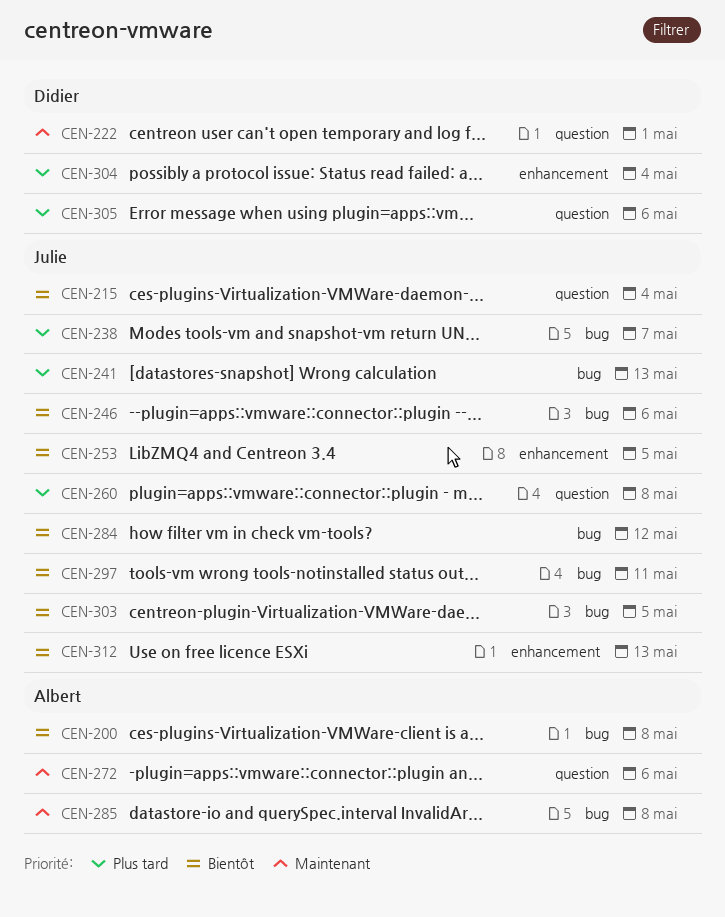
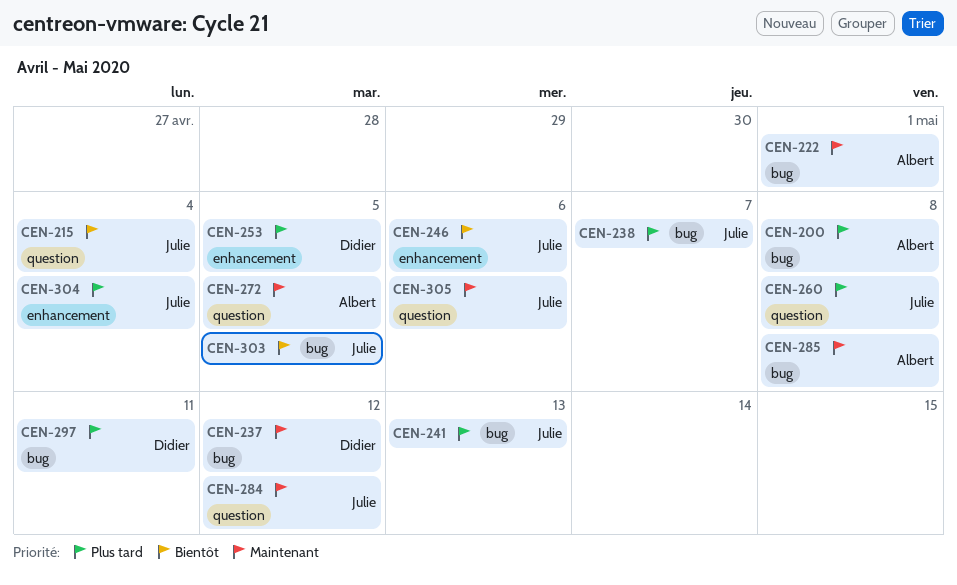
CEN-200, priority: Bientôt -> Plus tard
CEN-222, owner: Didier -> Albert
CEN-222, label: question -> bug
CEN-237: none -> present
CEN-246, label: bug -> enhancement
CEN-253, owner: Julie -> Didier
CEN-253, priority: Bientôt -> Plus tard
CEN-272, due: May 6 -> May 5
CEN-284, priority: Bientôt -> Maintenant
CEN-284, label: bug -> question
CEN-297, owner: Julie -> Didier
CEN-297, priority: Bientôt -> Plus tard
CEN-304, owner: Didier -> Julie
CEN-305, owner: Didier -> Julie
CEN-305, priority: Plus tard -> Maintenant
CEN-312: present -> none

